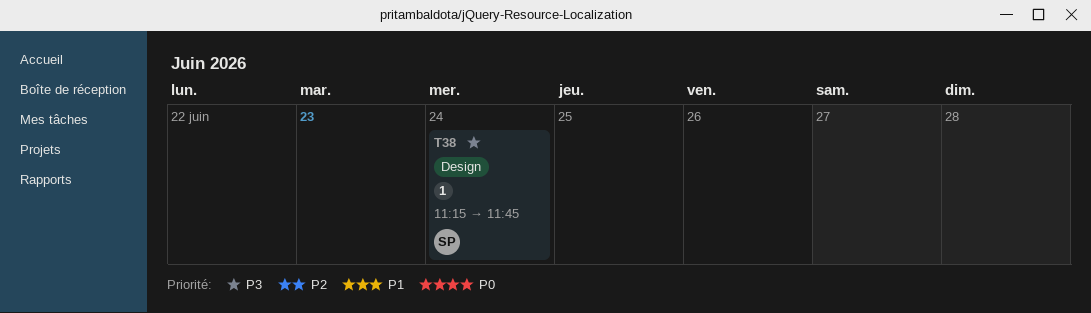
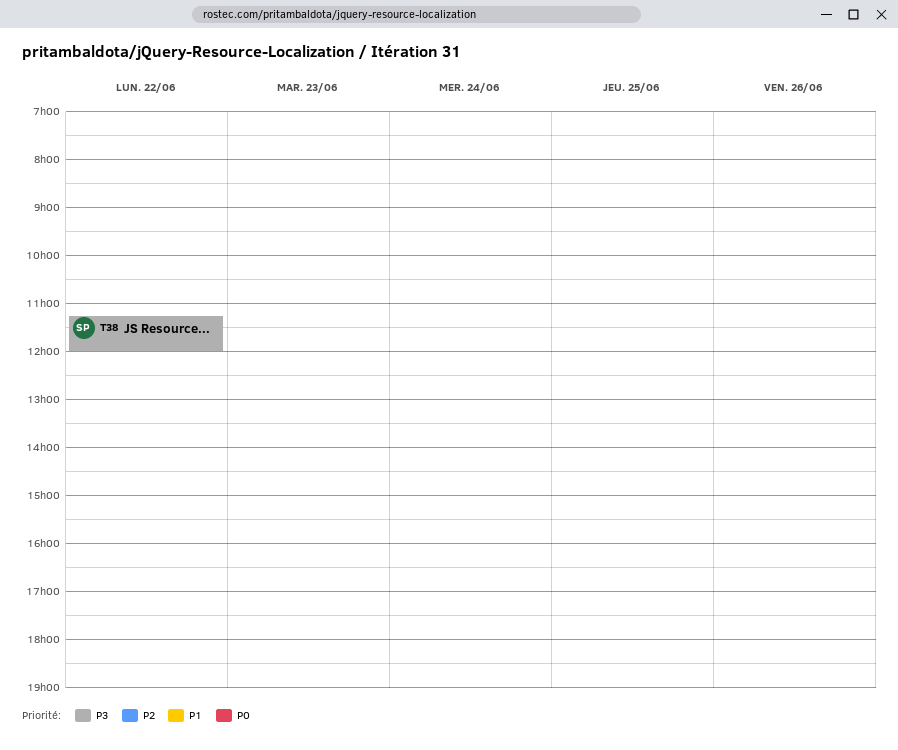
T38, day: Jun 24 -> Jun 22
T38, ends: 11:45 -> 12:00

